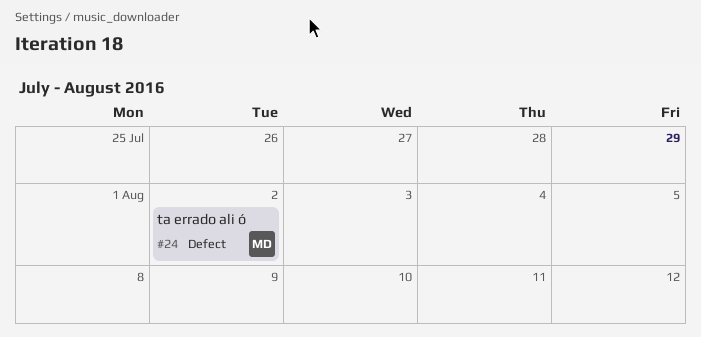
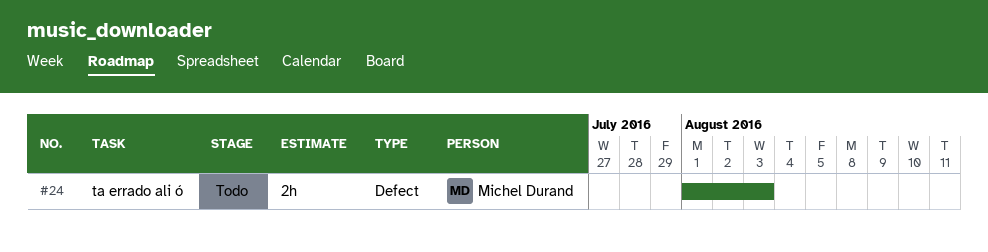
#24, due: Aug 2 -> Aug 3

